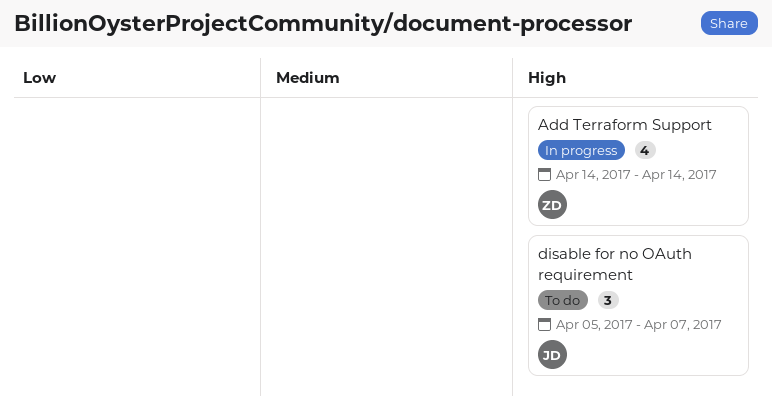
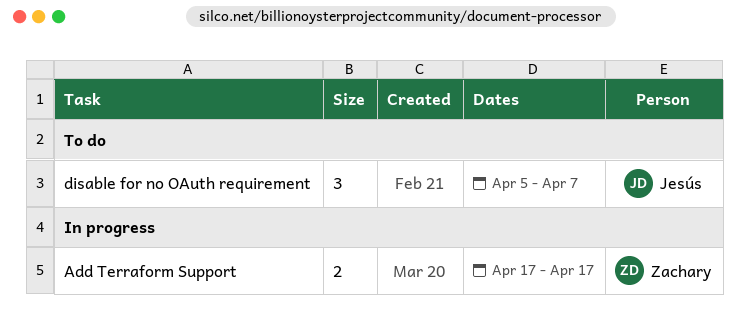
Add Terraform Support, estimate: 4 -> 2
Add Terraform Support, start: Apr 14 -> Apr 17
Add Terraform Support, due: Apr 14 -> Apr 17

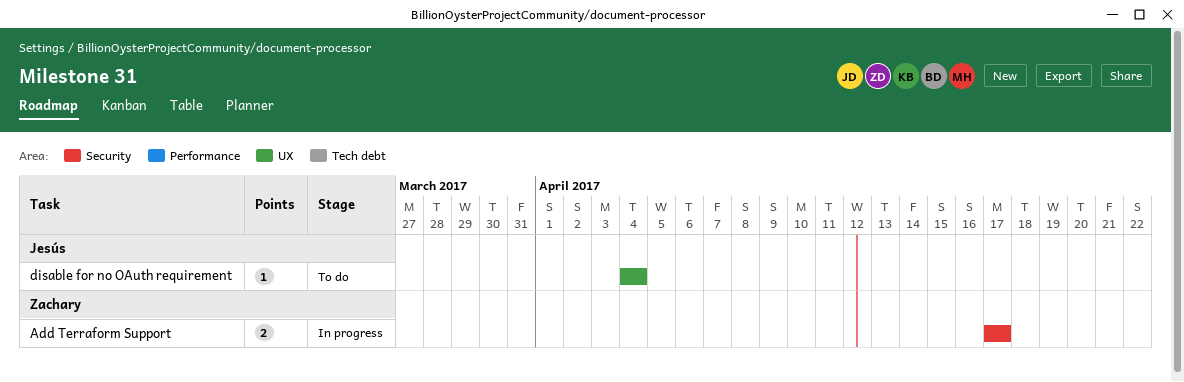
disable for no OAuth requirement, estimate: 3 -> 1
disable for no OAuth requirement, start: Apr 5 -> Apr 4
disable for no OAuth requirement, due: Apr 7 -> Apr 4

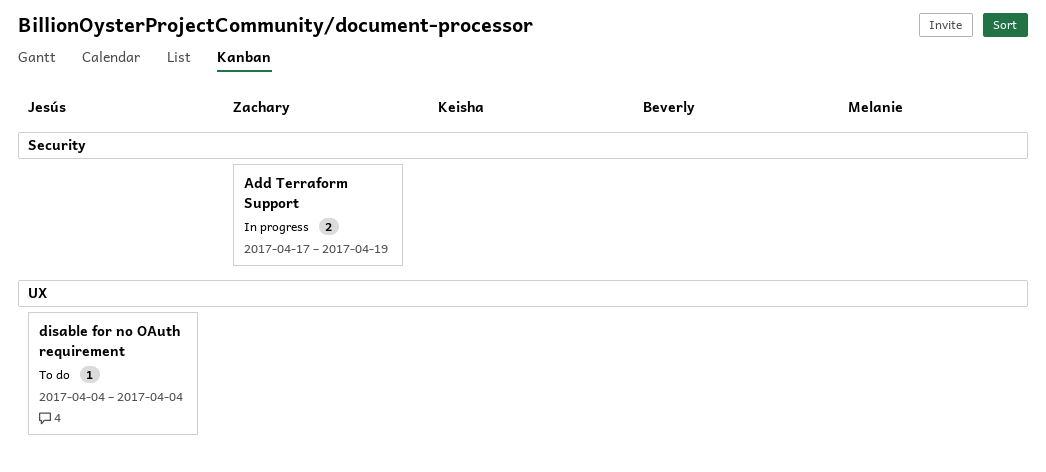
Add Terraform Support, due: Apr 17 -> Apr 19

